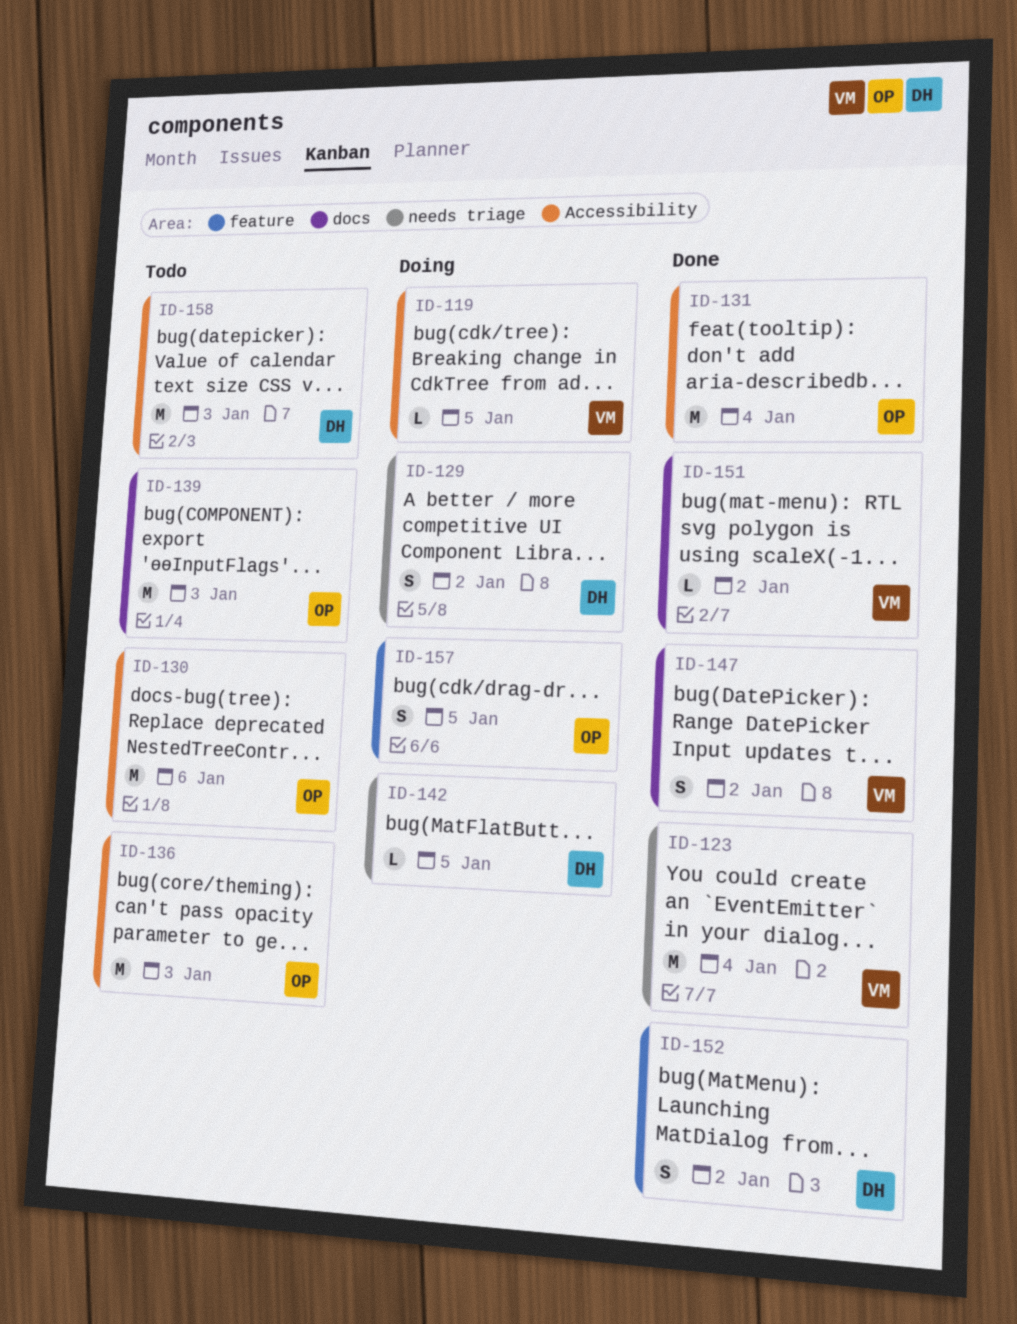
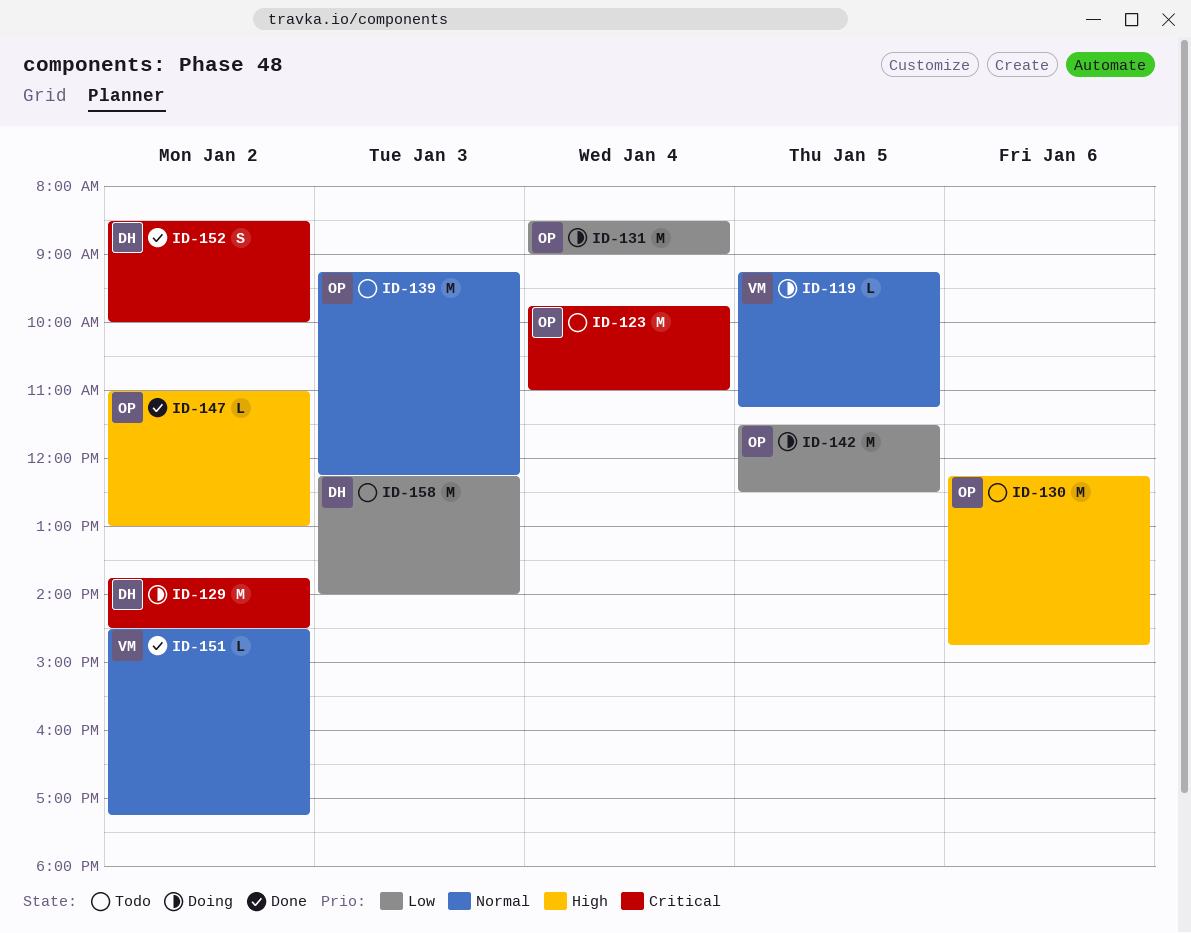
ID-123, status: Done -> Todo
ID-123, owner: VM -> OP
ID-129, estimate: S -> M
ID-131, status: Done -> Doing
ID-136: present -> none
ID-142, owner: DH -> OP
ID-142, estimate: L -> M
ID-147, owner: VM -> OP
ID-147, estimate: S -> L
ID-157: present -> none

